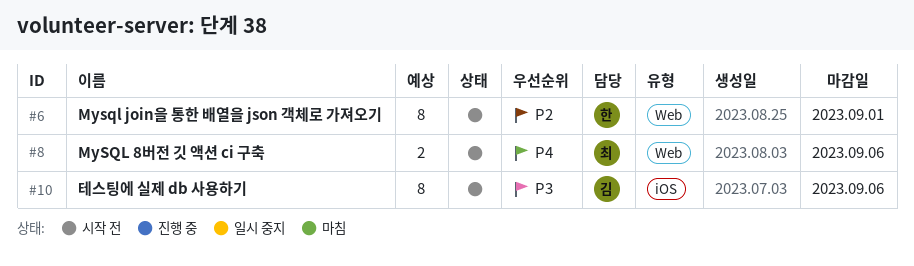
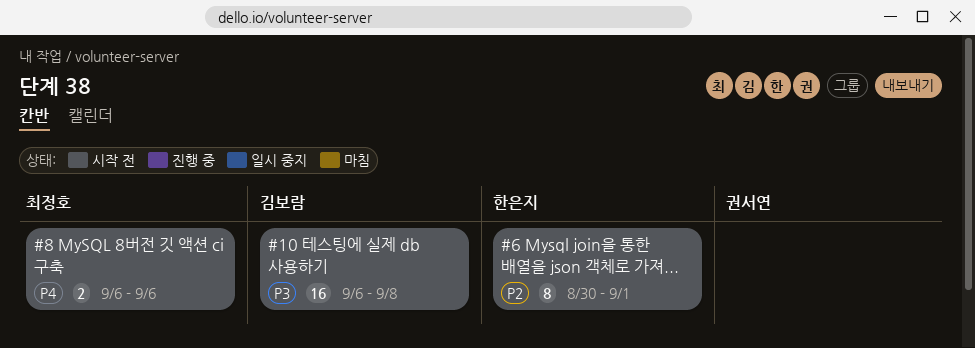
#10, estimate: 8 -> 16
#10, due: Sep 6 -> Sep 8

